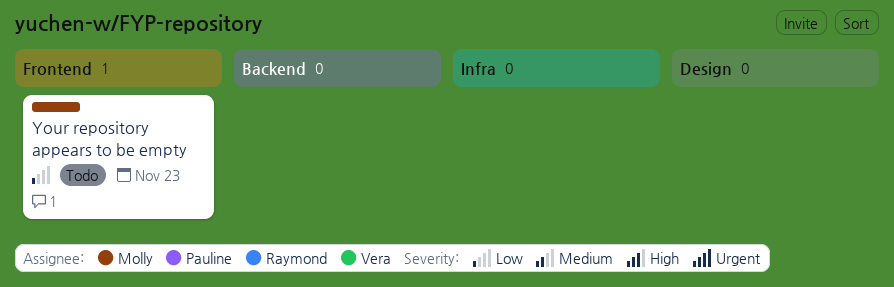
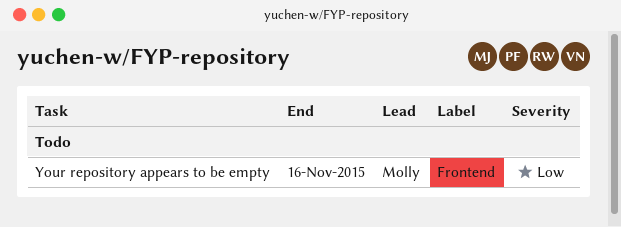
Your repository appears to be empty, due: Nov 23 -> Nov 16

